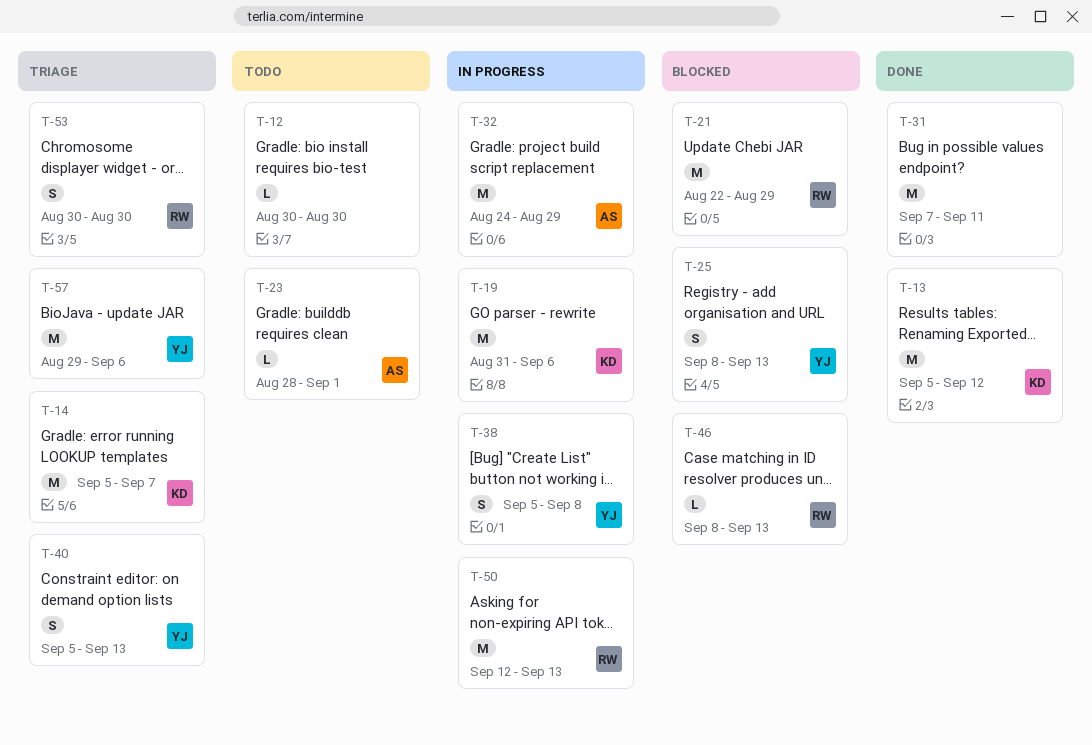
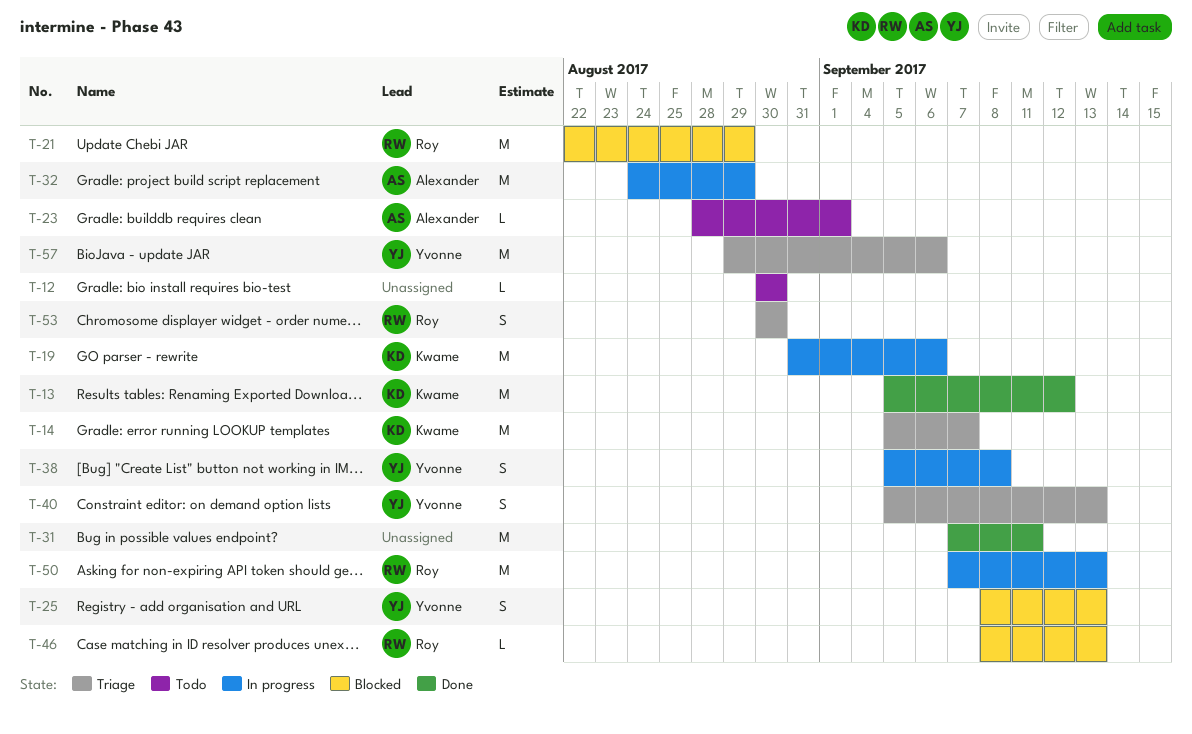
T-50, start: Sep 12 -> Sep 7

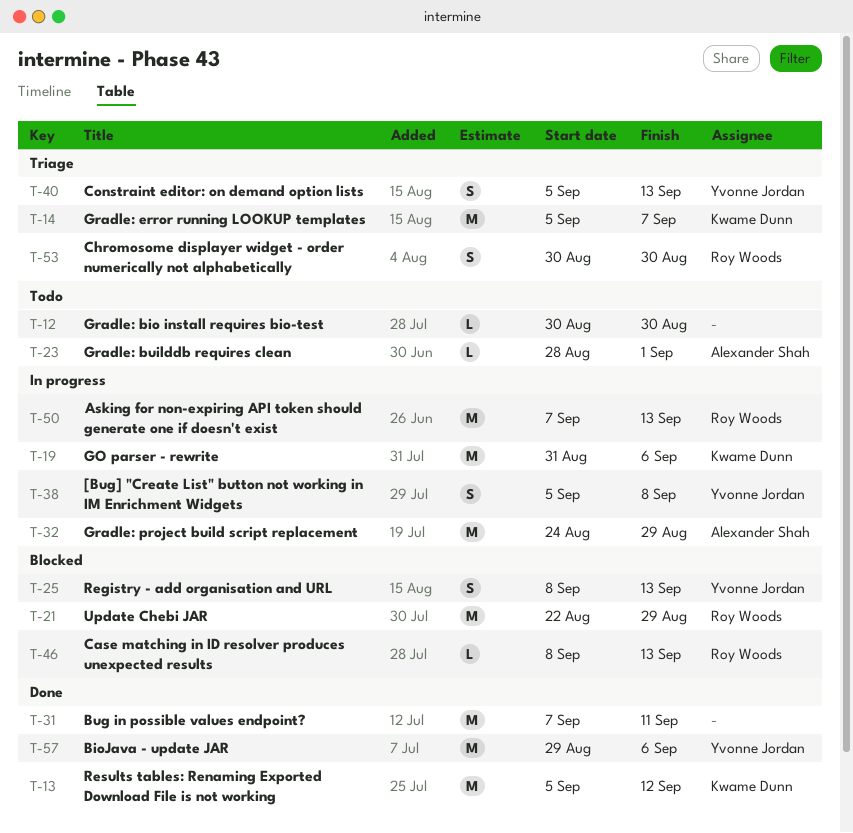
T-57, status: Triage -> Done

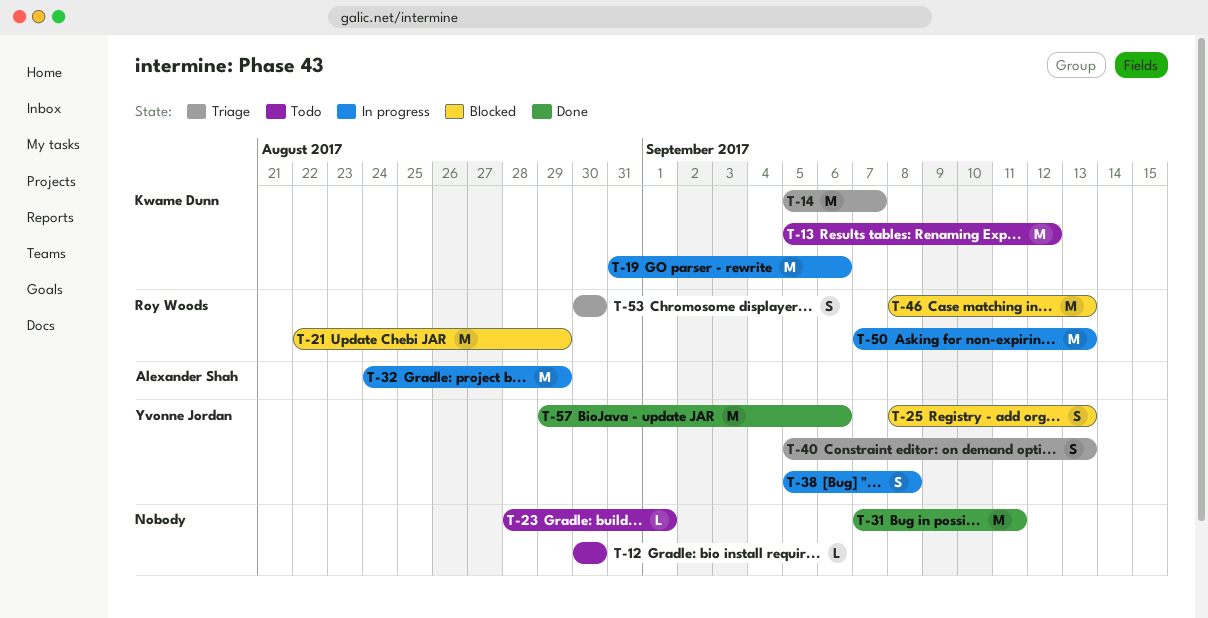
T-13, status: Done -> Todo
T-23, owner: Alexander Shah -> none
T-46, estimate: L -> M

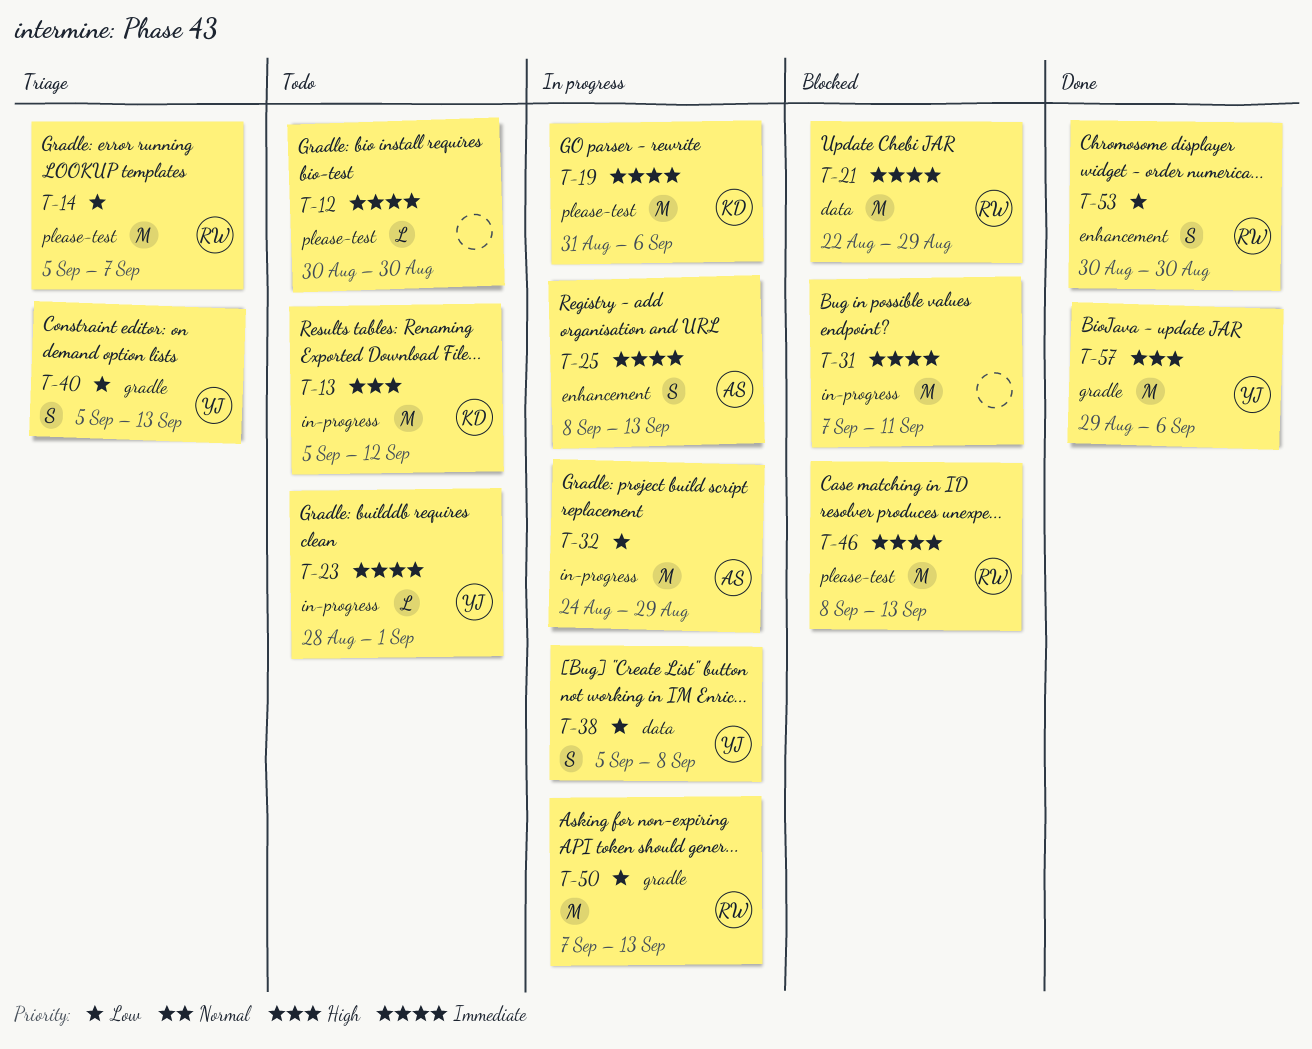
T-14, owner: Kwame Dunn -> Roy Woods
T-23, owner: none -> Yvonne Jordan
T-25, status: Blocked -> In progress
T-25, owner: Yvonne Jordan -> Alexander Shah
T-31, status: Done -> Blocked
T-53, status: Triage -> Done

